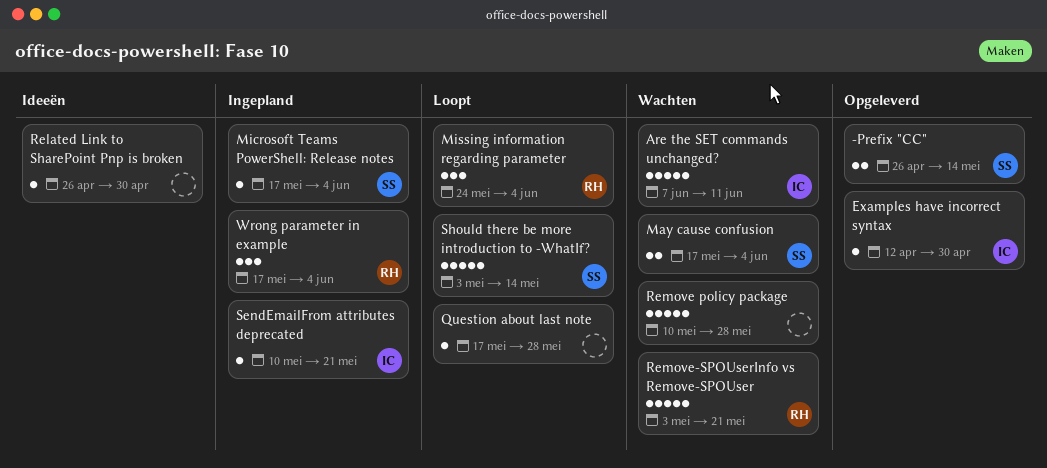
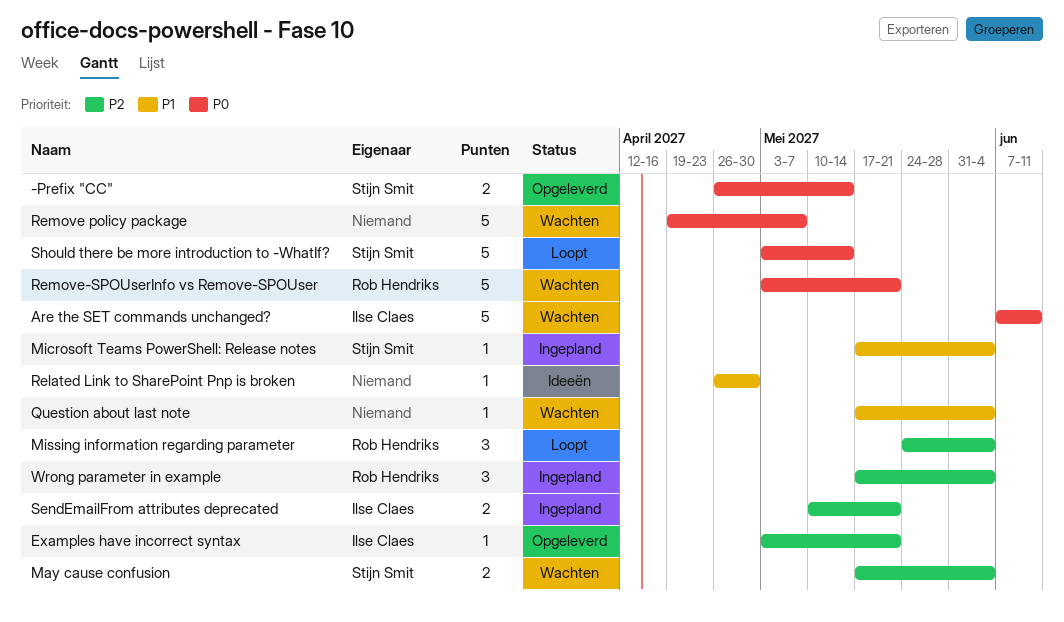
Examples have incorrect syntax, start: Apr 12 -> May 3
Examples have incorrect syntax, due: Apr 30 -> May 21
Question about last note, status: Loopt -> Wachten
Question about last note, due: May 28 -> Jun 4
Remove policy package, start: May 10 -> Apr 19
Remove policy package, due: May 28 -> May 7
SendEmailFrom attributes deprecated, estimate: 1 -> 2

